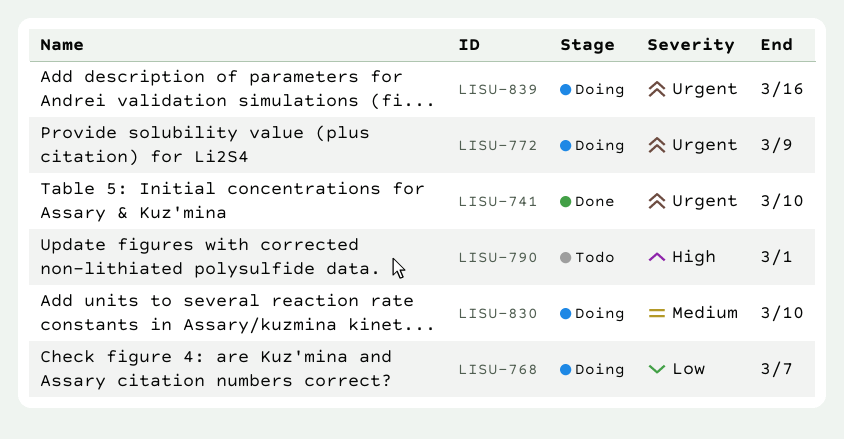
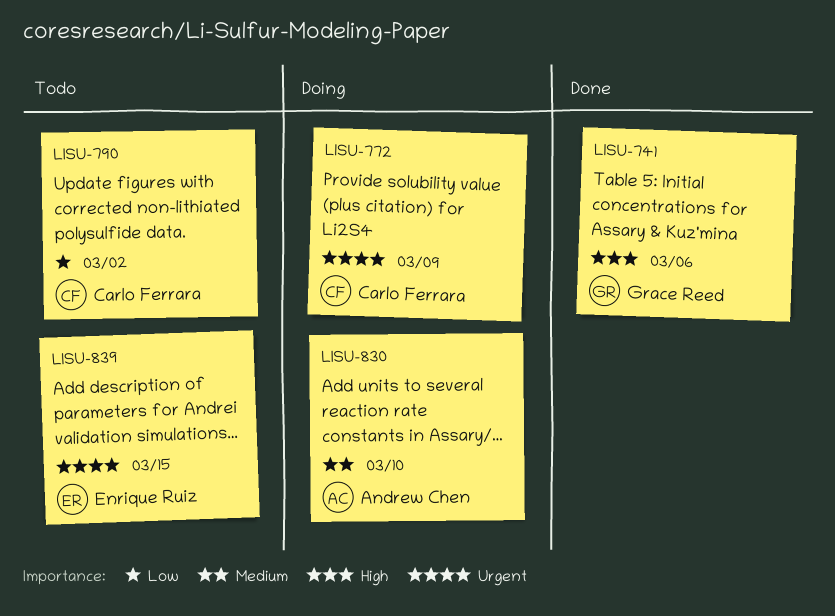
LISU-741, priority: Urgent -> High
LISU-741, due: Mar 10 -> Mar 6
LISU-768: present -> none
LISU-790, priority: High -> Low
LISU-790, due: Mar 1 -> Mar 2
LISU-839, status: Doing -> Todo
LISU-839, due: Mar 16 -> Mar 15

